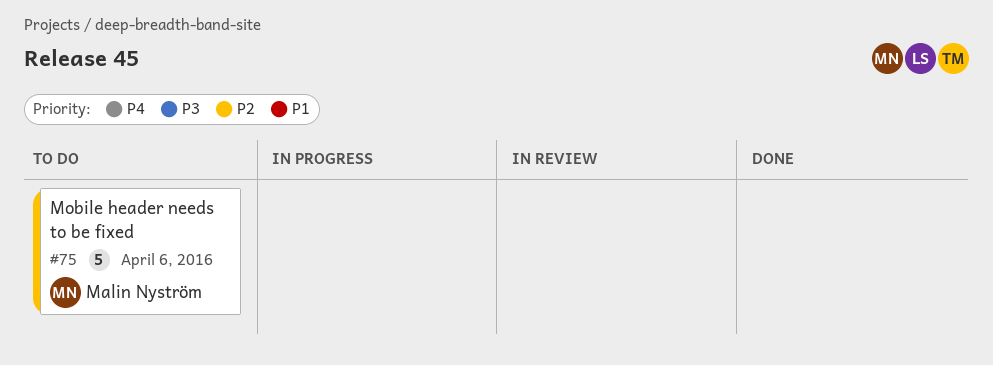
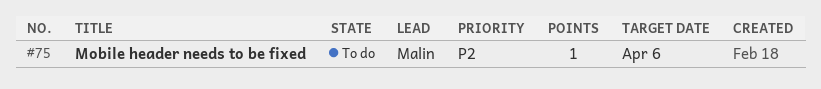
#75, estimate: 5 -> 1

